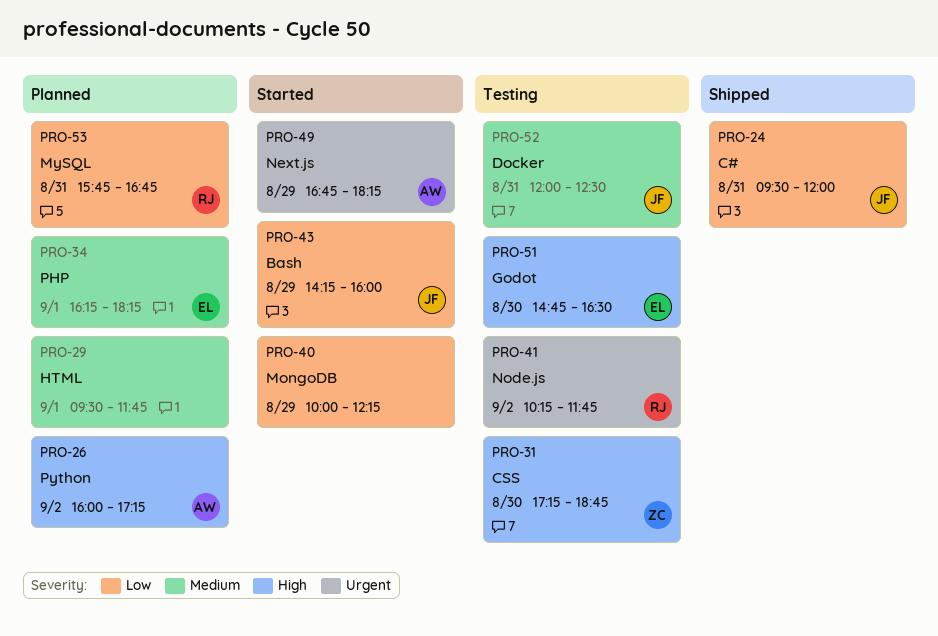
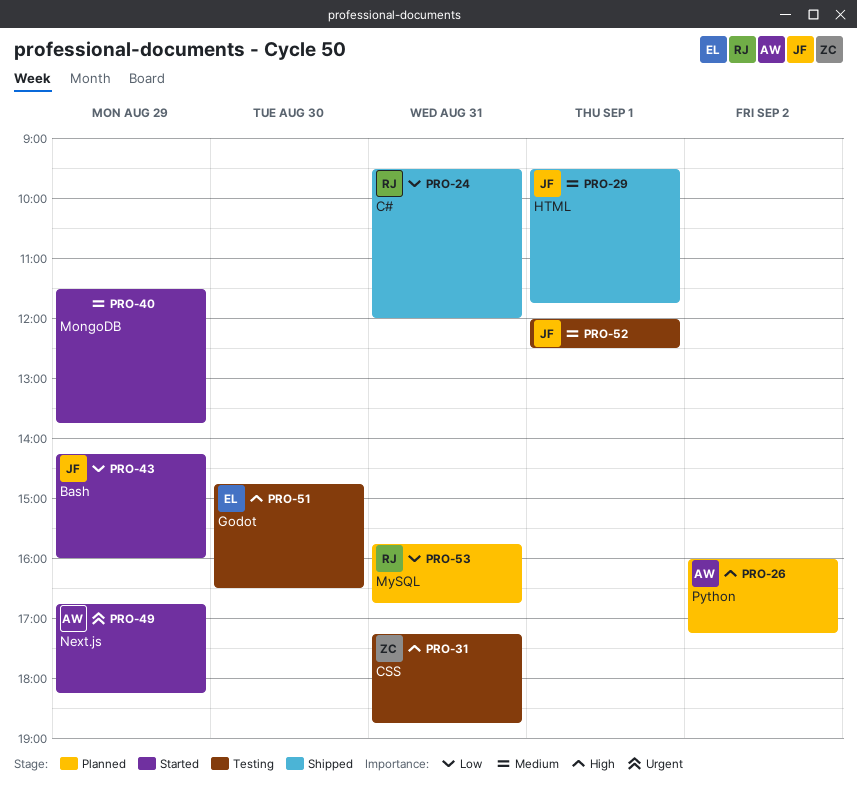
PRO-24, owner: JF -> RJ
PRO-29, status: Planned -> Shipped
PRO-29, owner: none -> JF
PRO-31, day: Aug 30 -> Aug 31
PRO-34: present -> none
PRO-40, priority: Low -> Medium
PRO-40, begins: 10:00 -> 11:30
PRO-40, ends: 12:15 -> 13:45
PRO-41: present -> none
PRO-52, day: Aug 31 -> Sep 1

